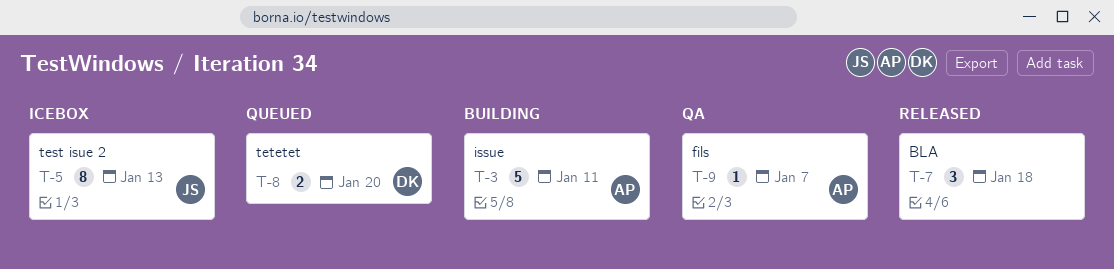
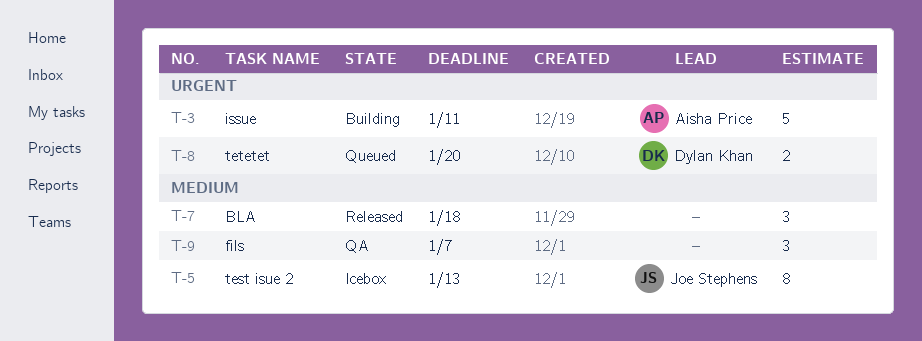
T-9, owner: Aisha Price -> none
T-9, estimate: 1 -> 3

